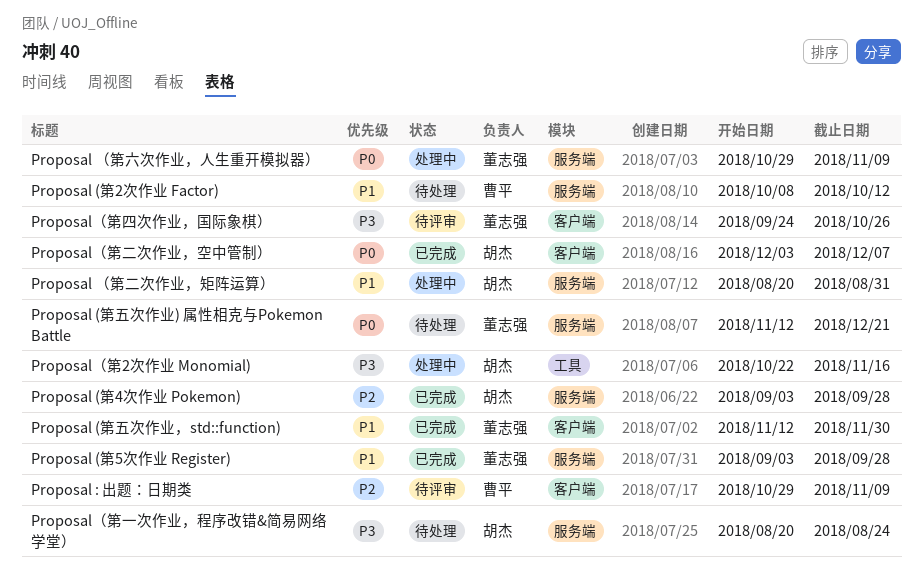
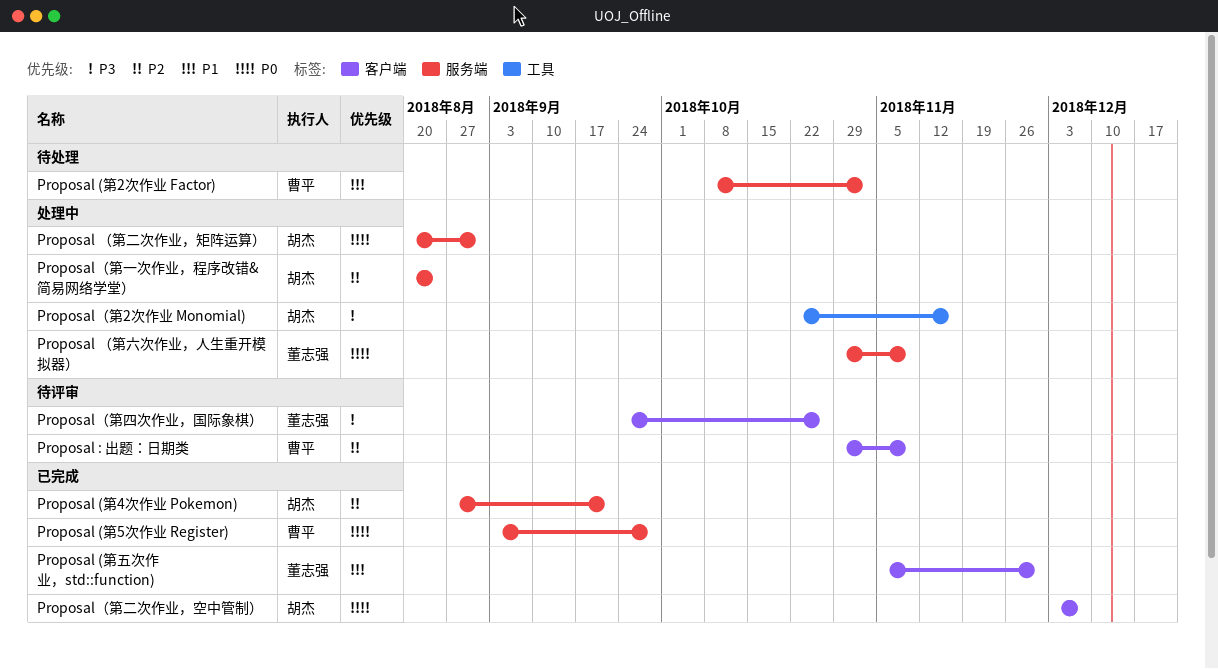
Proposal (第2次作业 Factor), due: Oct 12 -> Nov 2
Proposal (第4次作业 Pokemon), start: Sep 3 -> Aug 27
Proposal (第4次作业 Pokemon), due: Sep 28 -> Sep 21
Proposal (第5次作业 Register), owner: 董志强 -> 曹平
Proposal (第5次作业 Register), priority: P1 -> P0
Proposal (第五次作业) 属性相克与Pokemon Battle: present -> none
Proposal (第五次作业，std::function), start: Nov 12 -> Nov 5
Proposal （第二次作业，矩阵运算）, priority: P1 -> P0
Proposal（第一次作业，程序改错&简易网络学堂）, status: 待处理 -> 处理中
Proposal（第一次作业，程序改错&简易网络学堂）, priority: P3 -> P2

